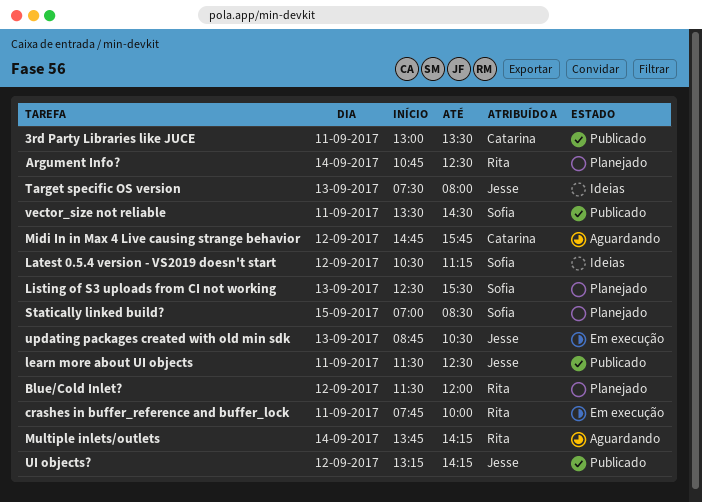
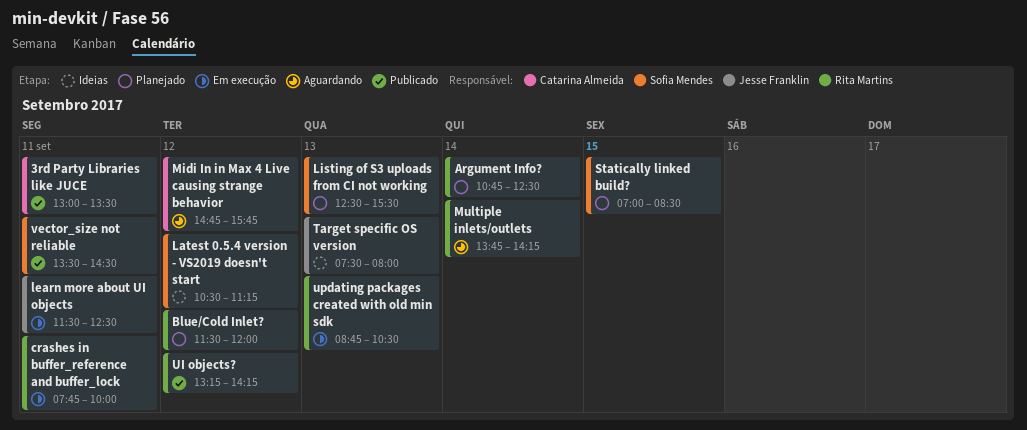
learn more about UI objects, status: Publicado -> Em execução
UI objects?, owner: Jesse Franklin -> Rita Martins
updating packages created with old min sdk, owner: Jesse Franklin -> Rita Martins

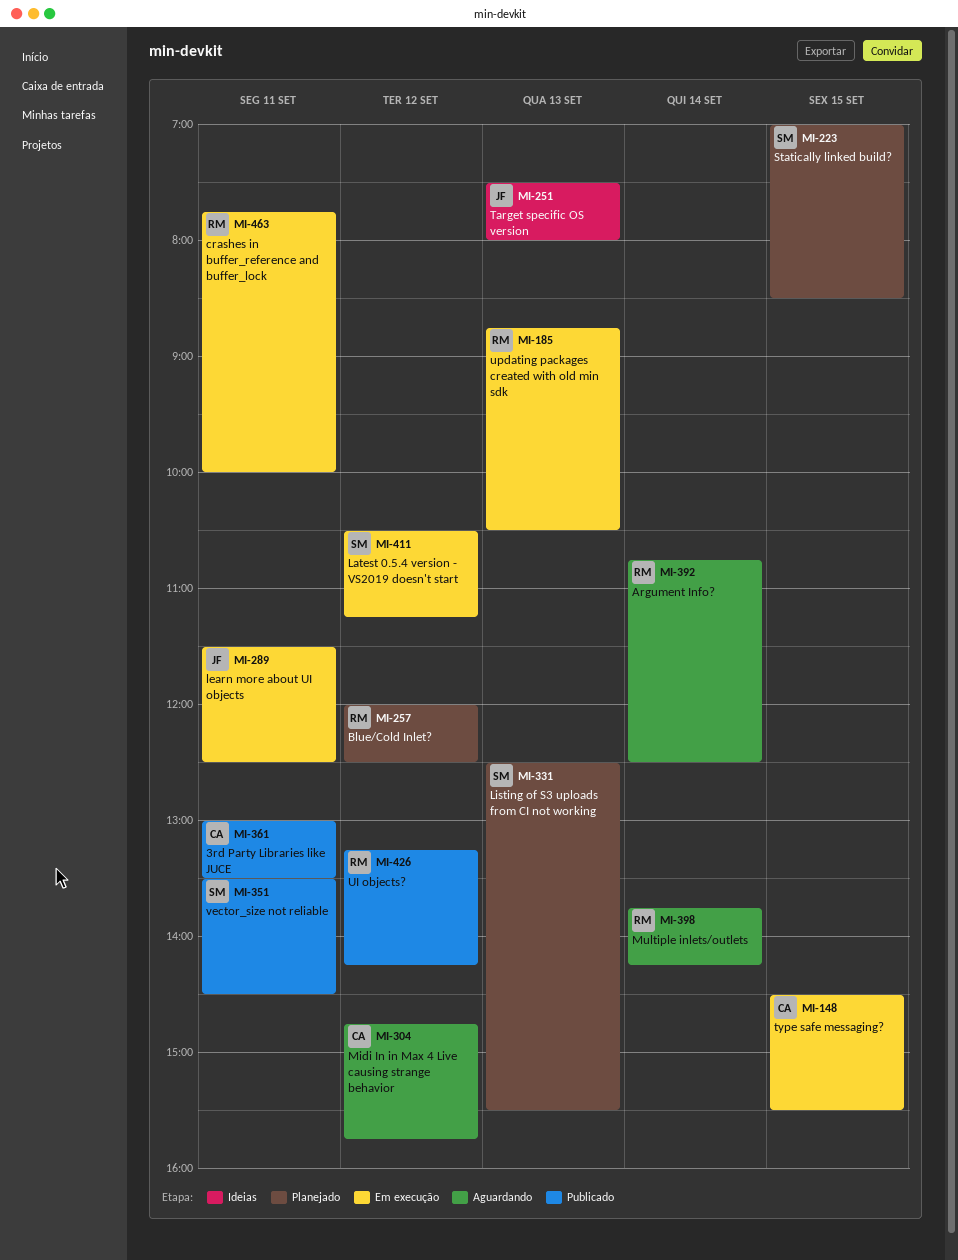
Argument Info?, status: Planejado -> Aguardando
Blue/Cold Inlet?, begins: 11:30 -> 12:00
Blue/Cold Inlet?, ends: 12:00 -> 12:30
Latest 0.5.4 version - VS2019 doesn't start, status: Ideias -> Em execução
type safe messaging?: none -> present

